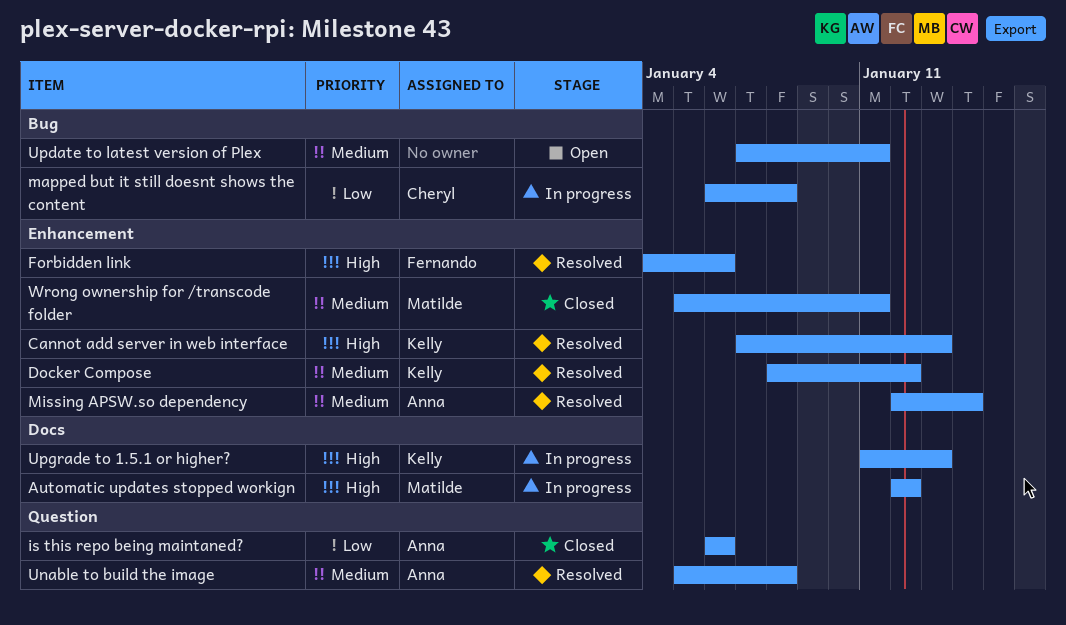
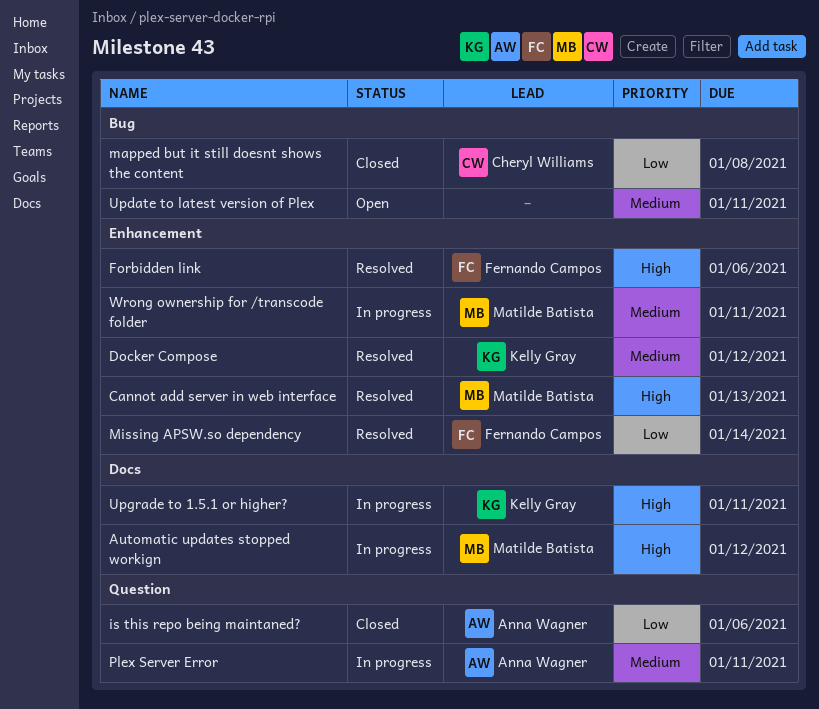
Cannot add server in web interface, owner: Kelly Gray -> Matilde Batista
mapped but it still doesnt shows the content, status: In progress -> Closed
Missing APSW.so dependency, owner: Anna Wagner -> Fernando Campos
Missing APSW.so dependency, priority: Medium -> Low
Plex Server Error: none -> present
Unable to build the image: present -> none
Upgrade to 1.5.1 or higher?, due: Jan 13 -> Jan 11
Wrong ownership for /transcode folder, status: Closed -> In progress

